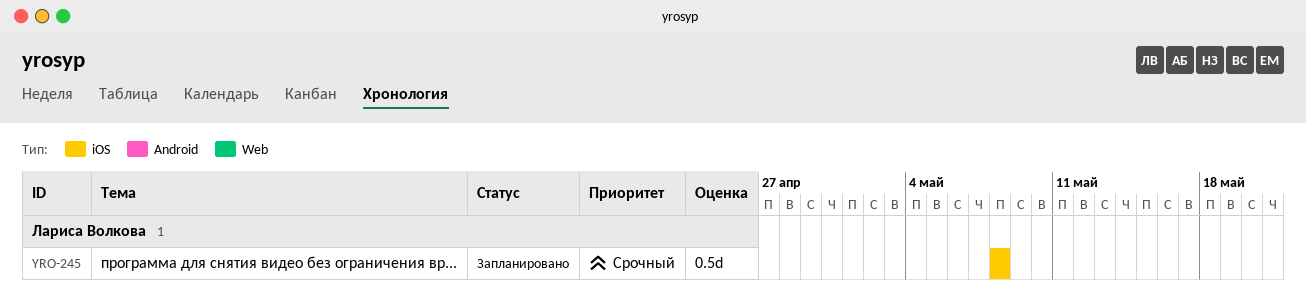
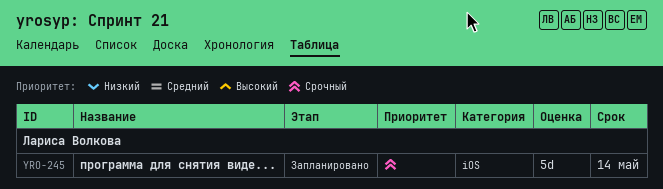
YRO-245, estimate: 0.5d -> 5d
YRO-245, due: May 8 -> May 14

